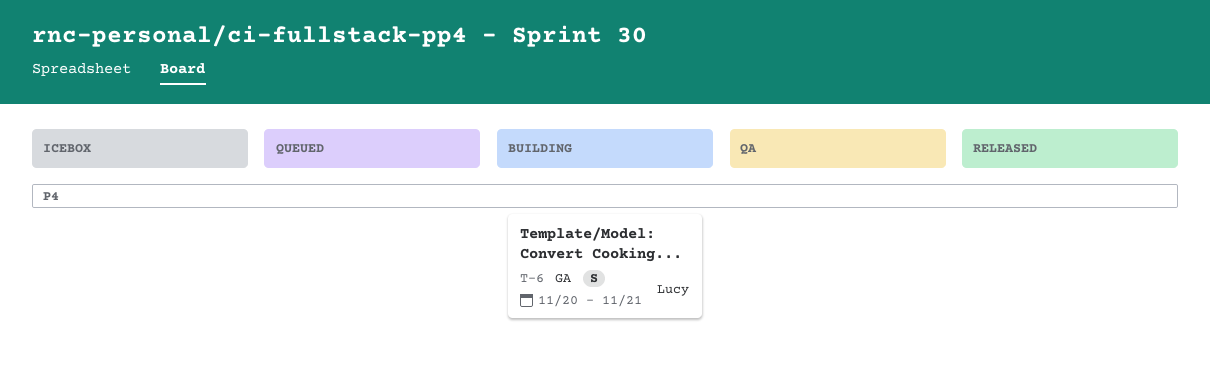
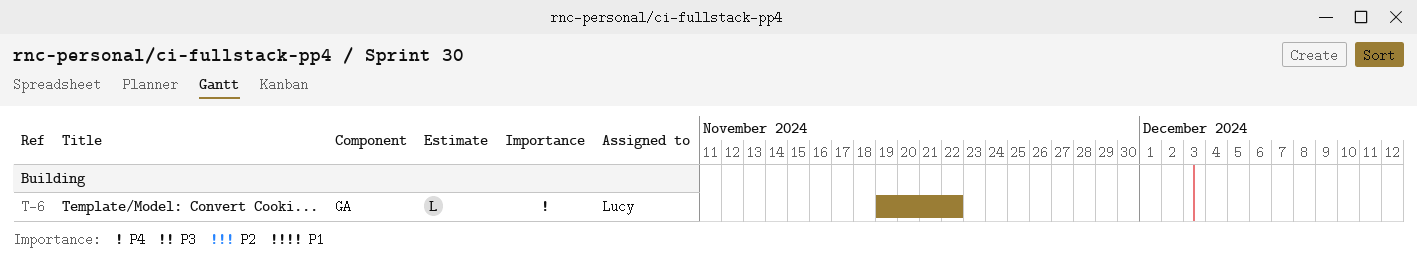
T-6, estimate: S -> L
T-6, start: Nov 20 -> Nov 19
T-6, due: Nov 21 -> Nov 22

